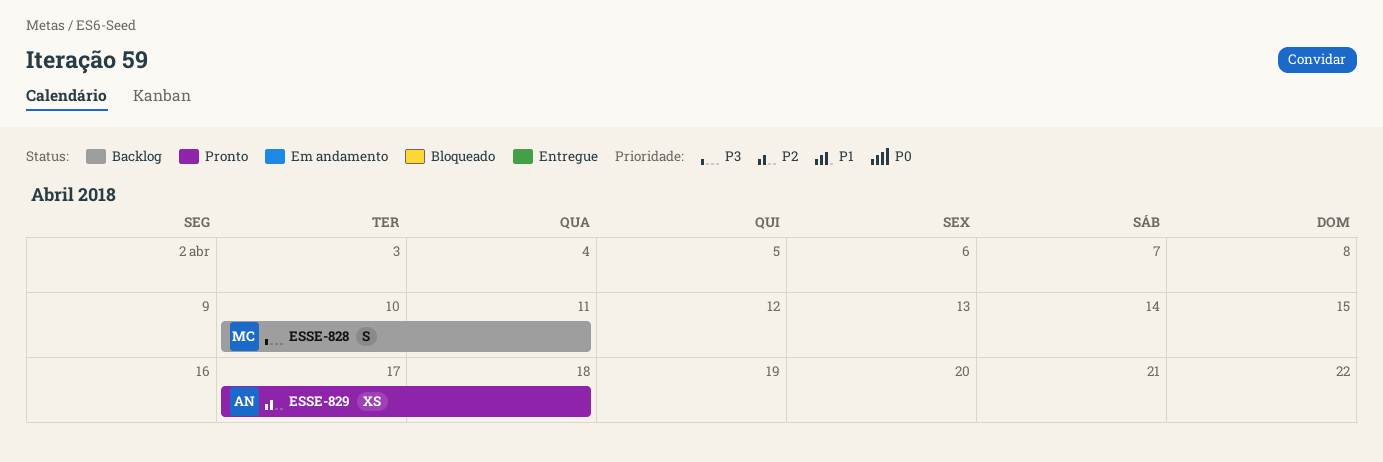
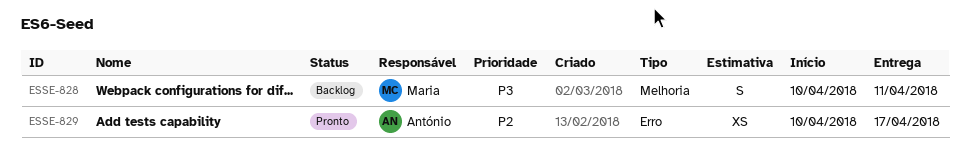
ESSE-829, start: Apr 17 -> Apr 10
ESSE-829, due: Apr 18 -> Apr 17

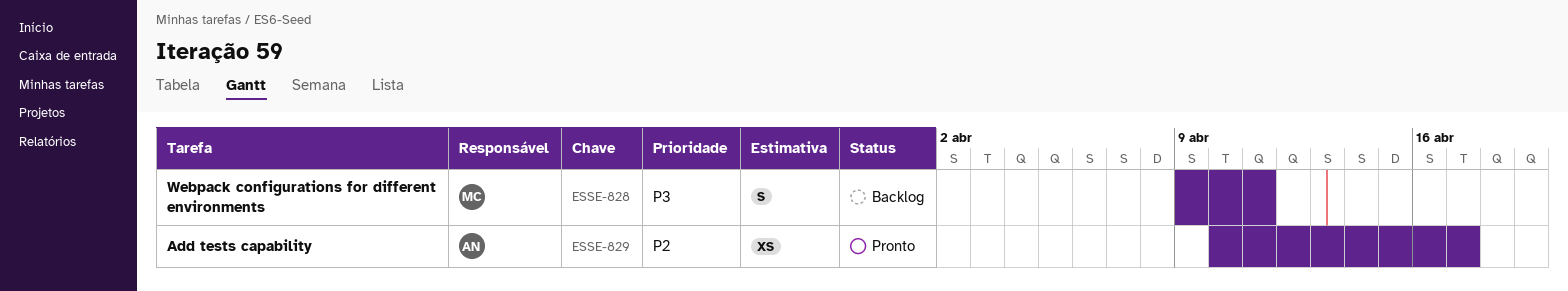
ESSE-828, start: Apr 10 -> Apr 9

